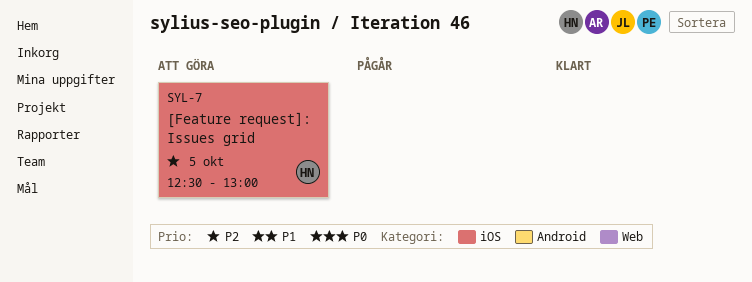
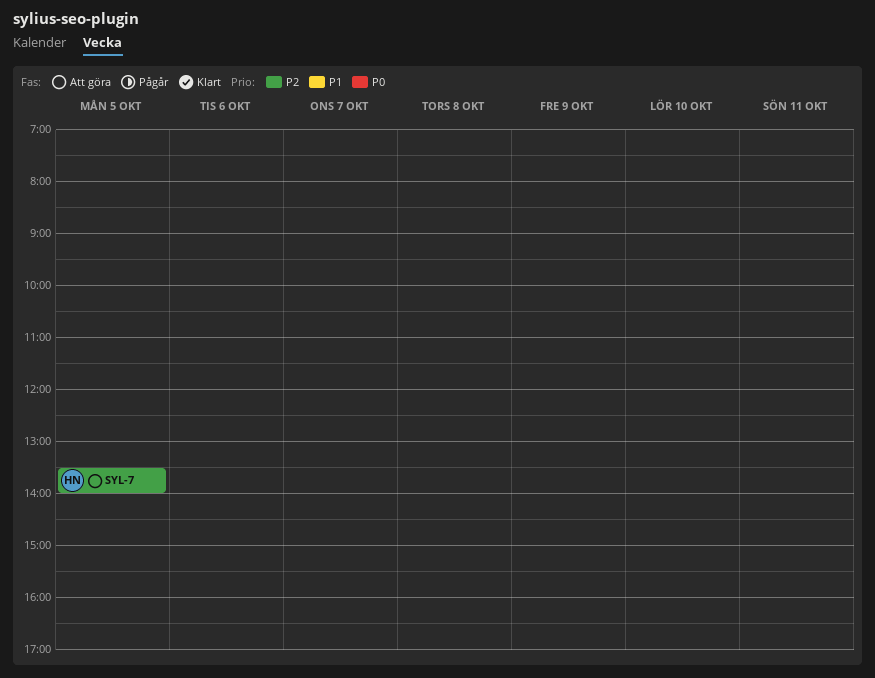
SYL-7, begins: 12:30 -> 13:30
SYL-7, ends: 13:00 -> 14:00

